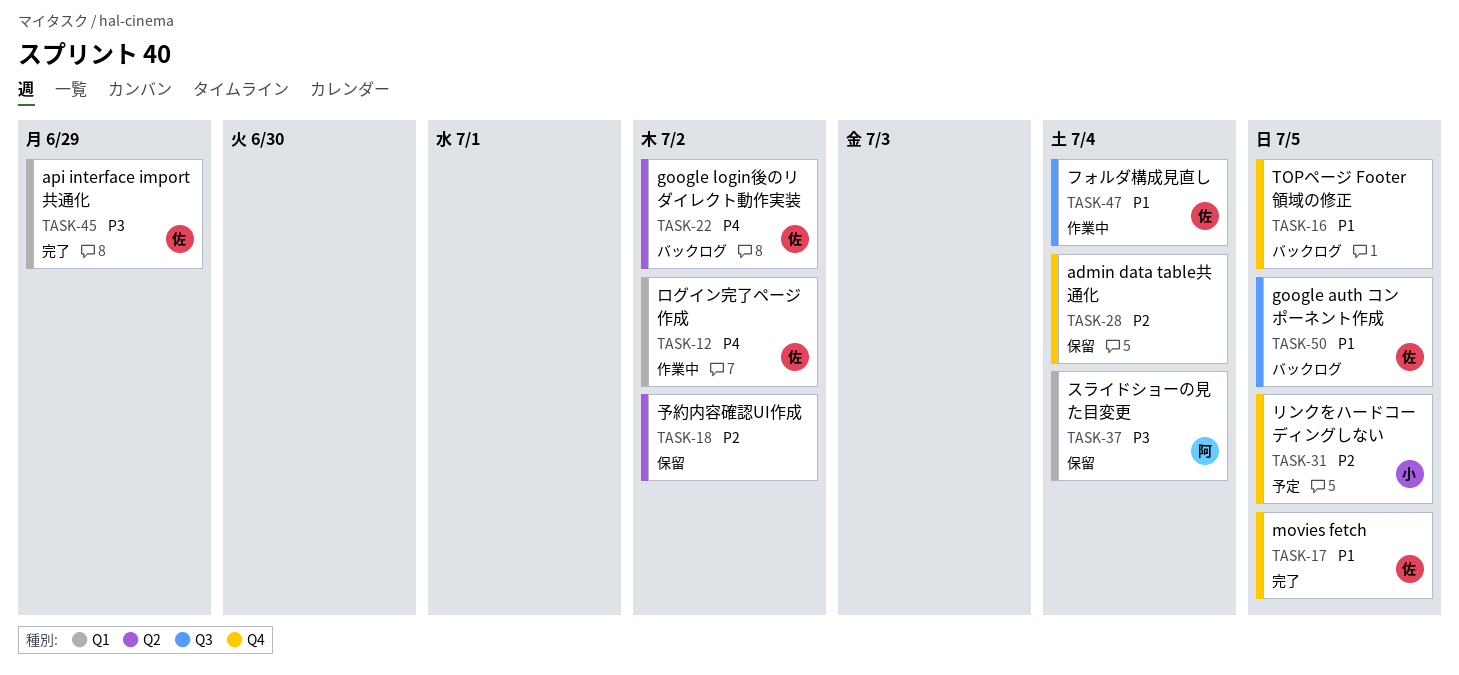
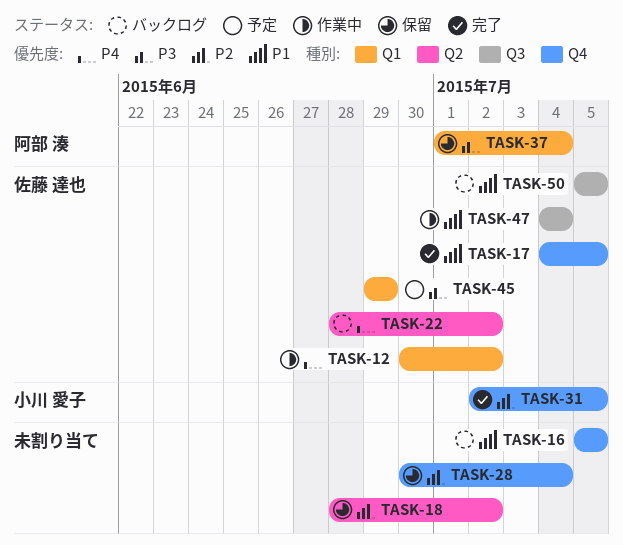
TASK-31, status: 予定 -> 完了
TASK-45, status: 完了 -> 予定

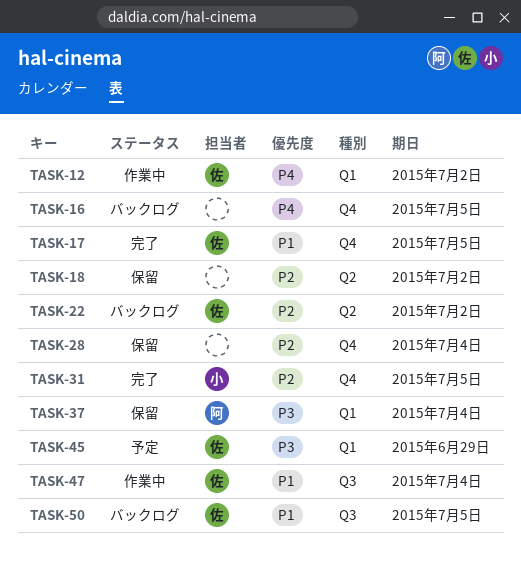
TASK-16, priority: P1 -> P4
TASK-22, priority: P4 -> P2

